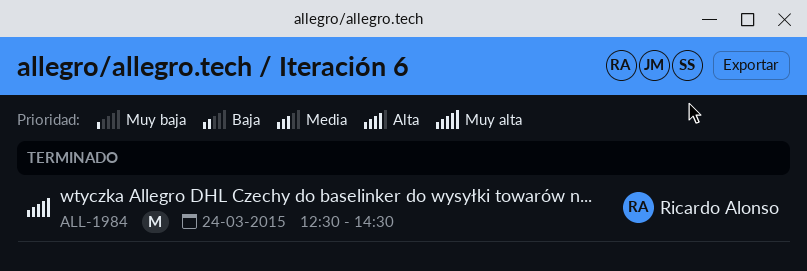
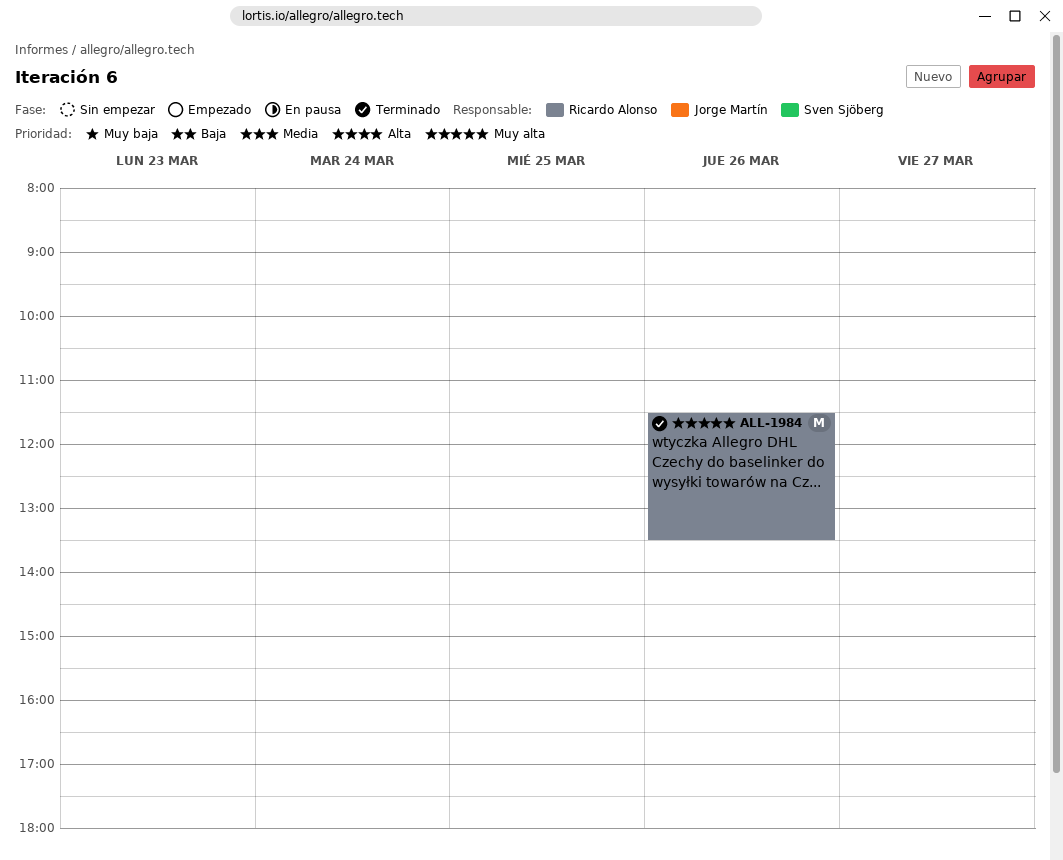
ALL-1984, day: Mar 24 -> Mar 26
ALL-1984, begins: 12:30 -> 11:30
ALL-1984, ends: 14:30 -> 13:30

